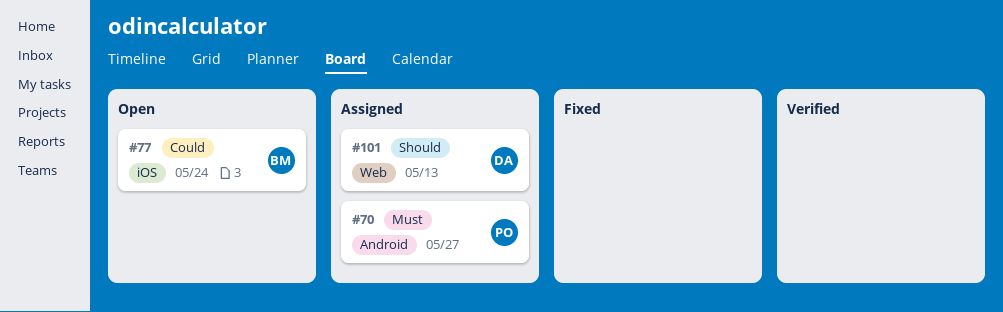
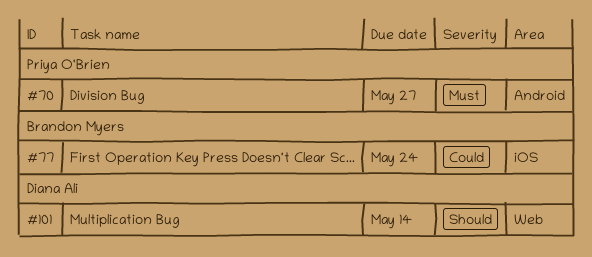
#101, due: May 13 -> May 14

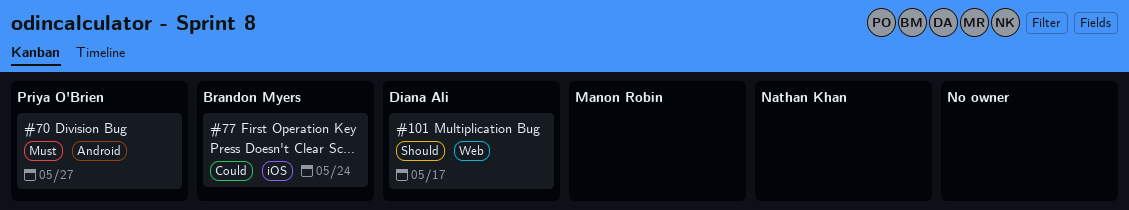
#101, due: May 14 -> May 17

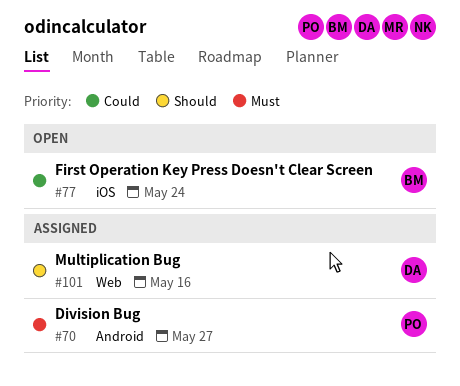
#101, due: May 17 -> May 16

